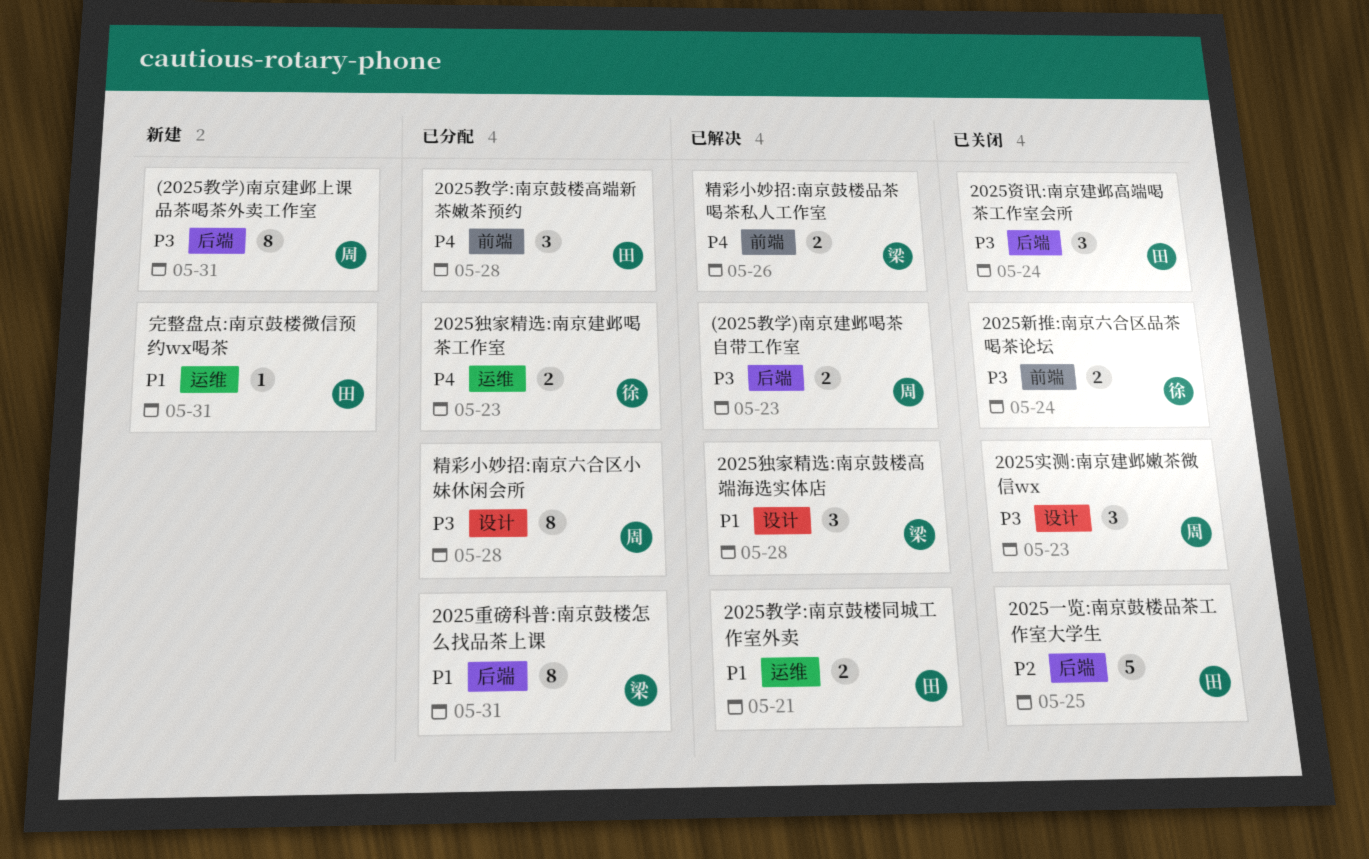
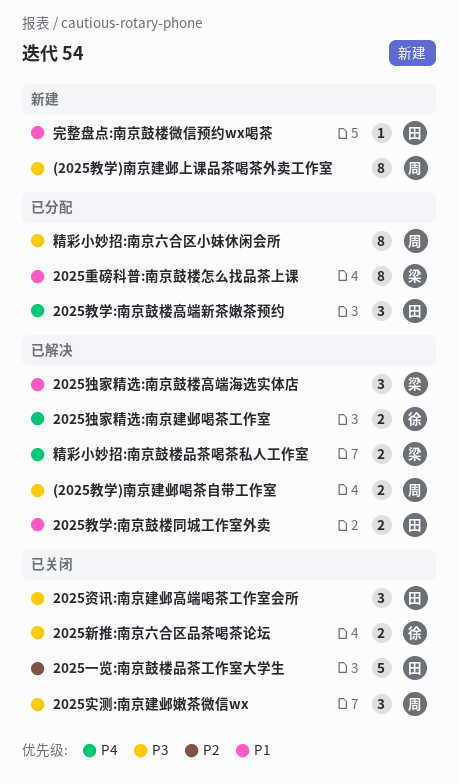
2025独家精选:南京建邺喝茶工作室, status: 已分配 -> 已解决

